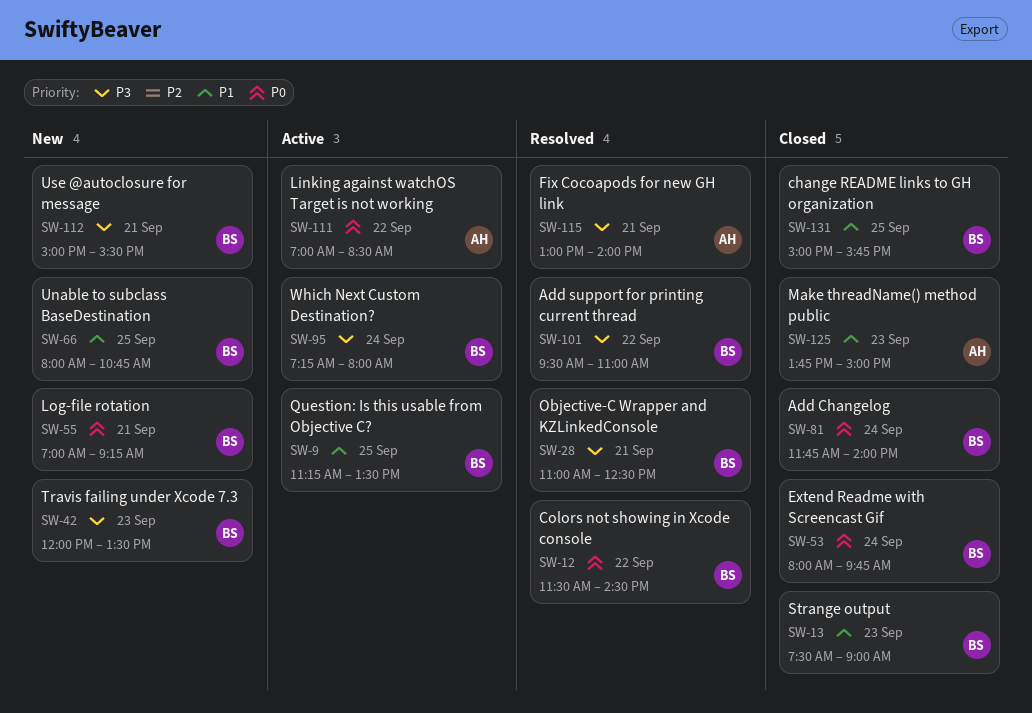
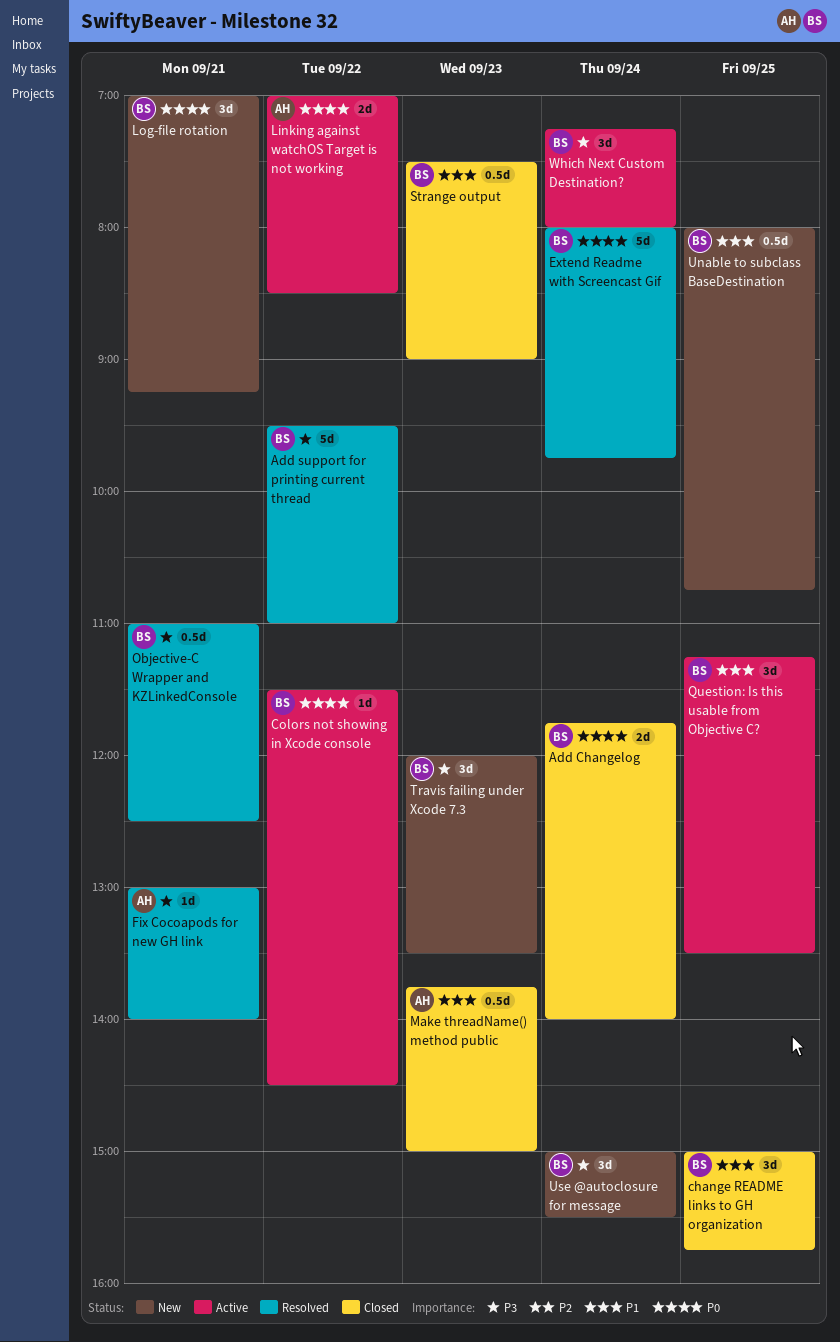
Colors not showing in Xcode console, status: Resolved -> Active
Extend Readme with Screencast Gif, status: Closed -> Resolved
Use @autoclosure for message, day: Sep 21 -> Sep 24

